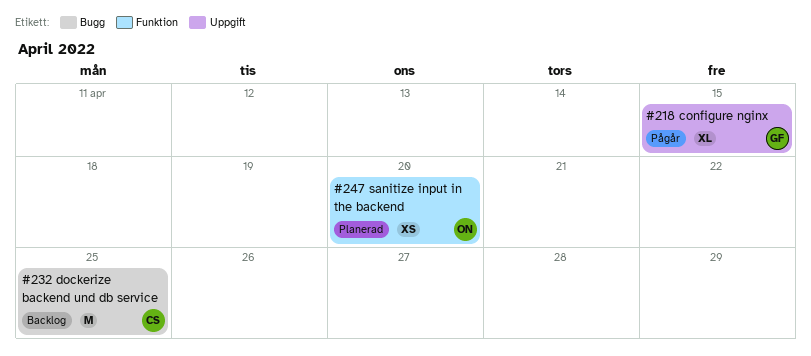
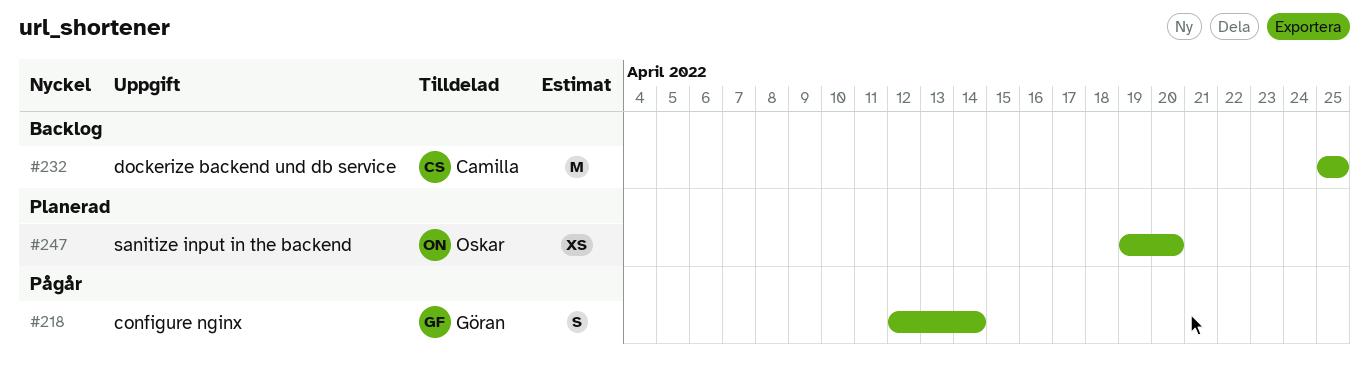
#218, estimate: XL -> S
#218, due: Apr 15 -> Apr 14

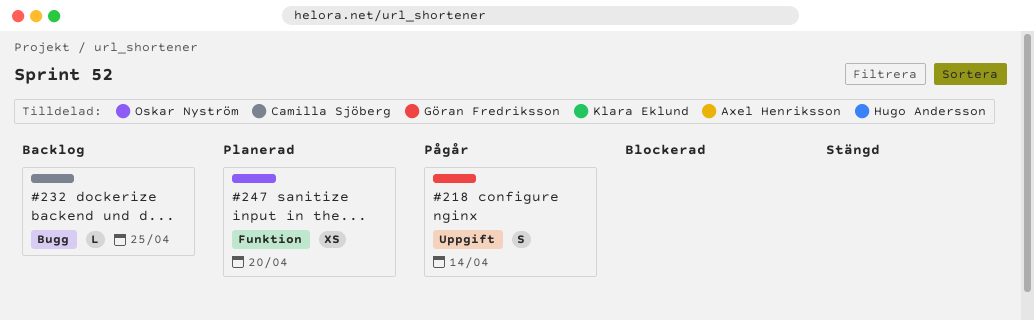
#232, estimate: M -> L

